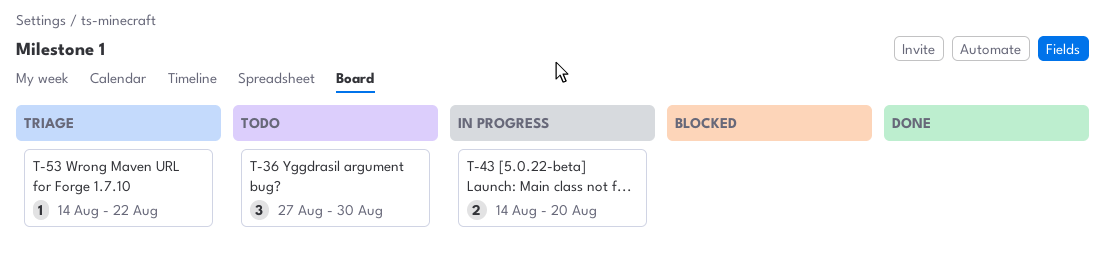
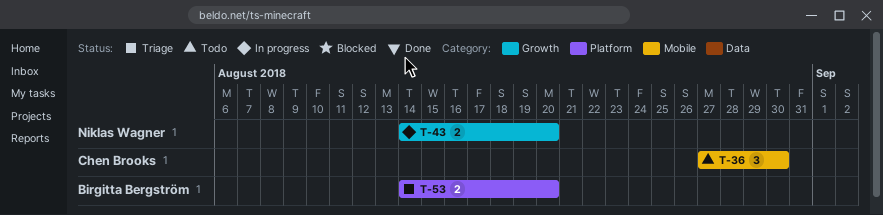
T-53, estimate: 1 -> 2
T-53, due: Aug 22 -> Aug 20

